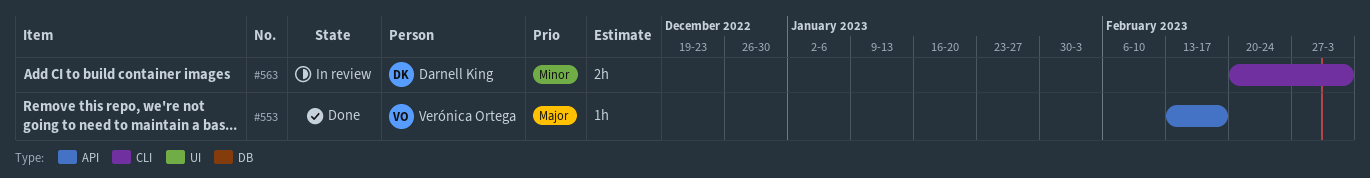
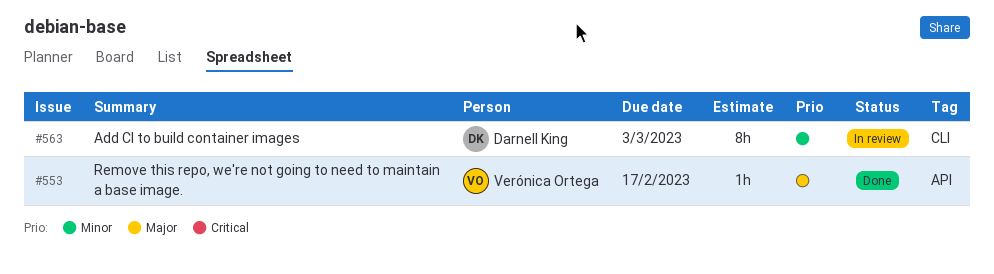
#563, estimate: 2h -> 8h

